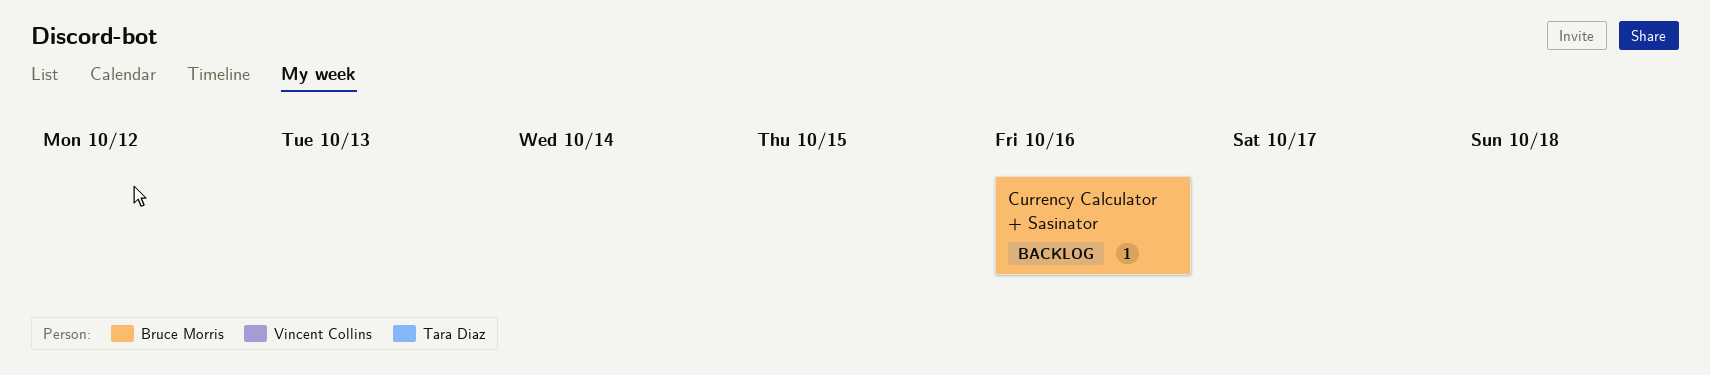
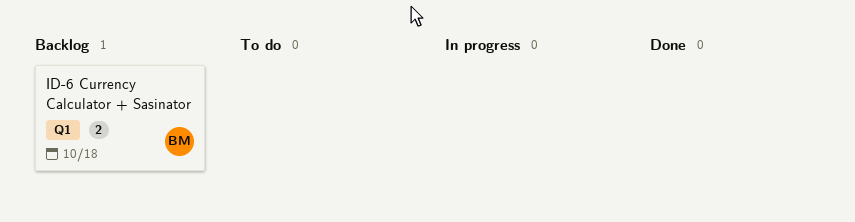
Currency Calculator + Sasinator, estimate: 1 -> 2
Currency Calculator + Sasinator, due: Oct 16 -> Oct 18

